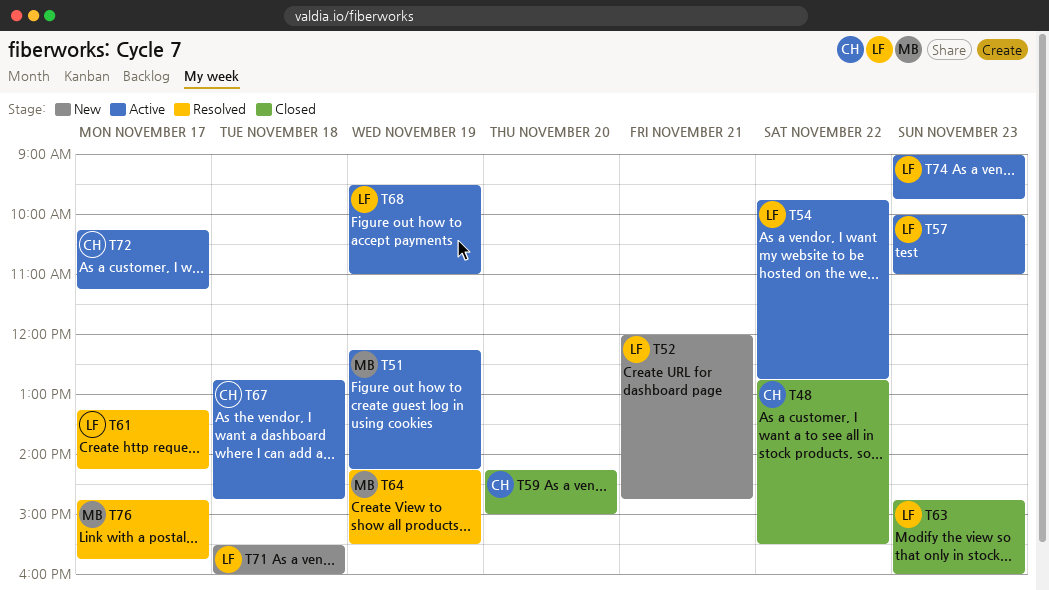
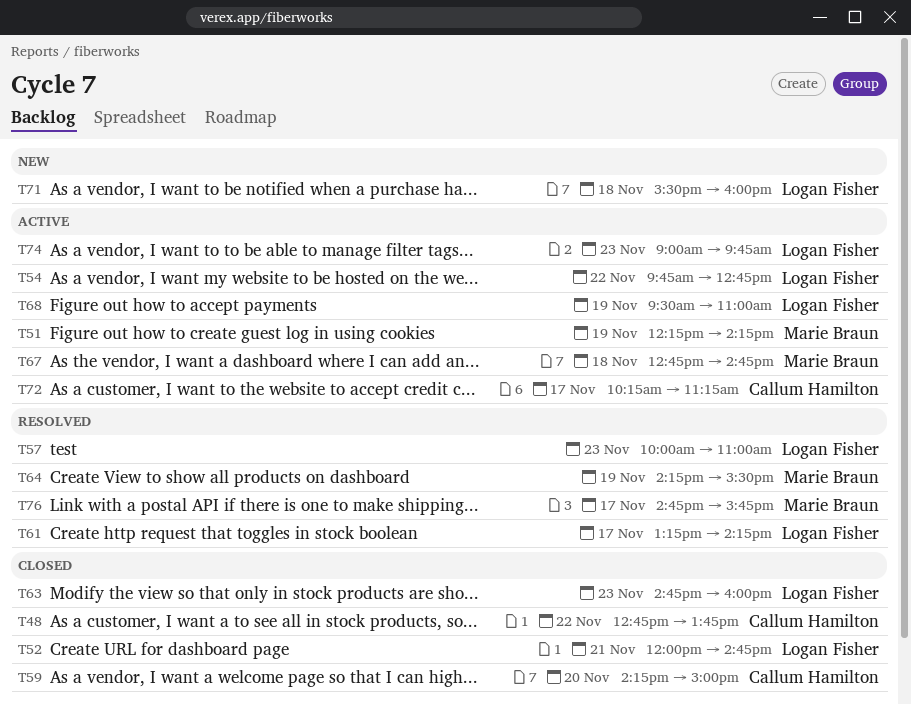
T48, ends: 15:30 -> 13:45
T52, status: New -> Closed
T57, status: Active -> Resolved
T67, owner: Callum Hamilton -> Marie Braun

